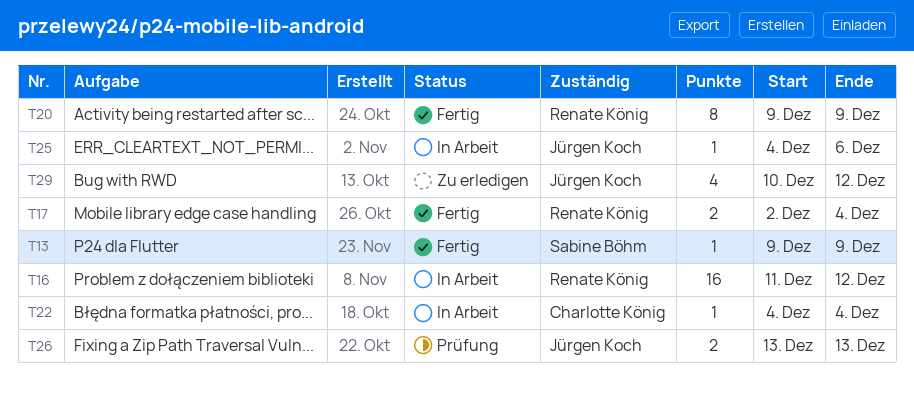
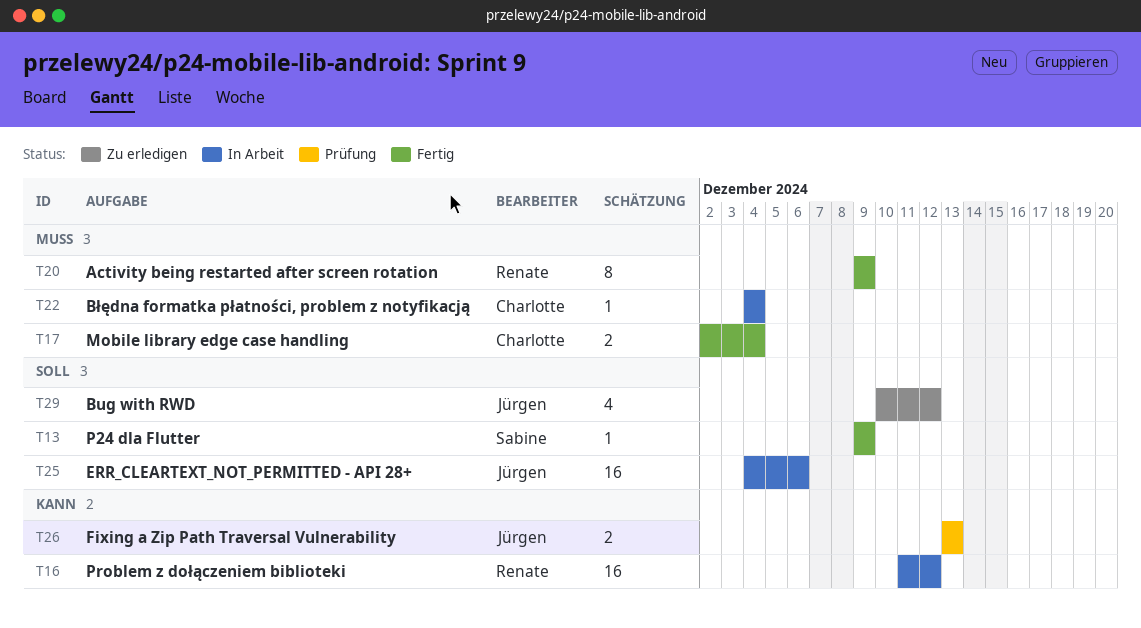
T17, owner: Renate König -> Charlotte König
T25, estimate: 1 -> 16

